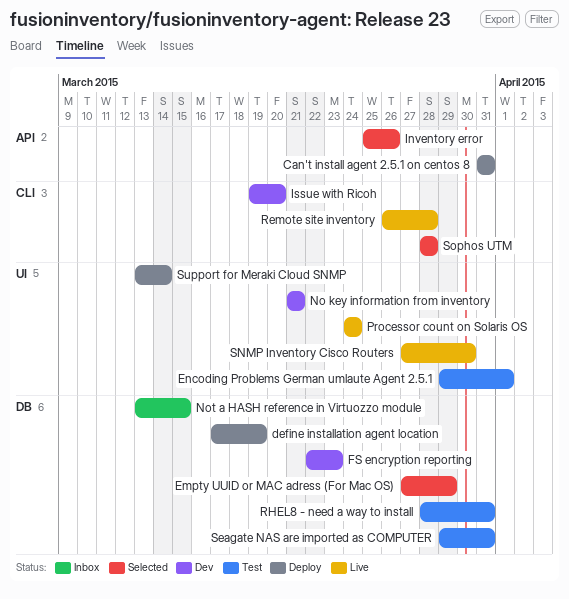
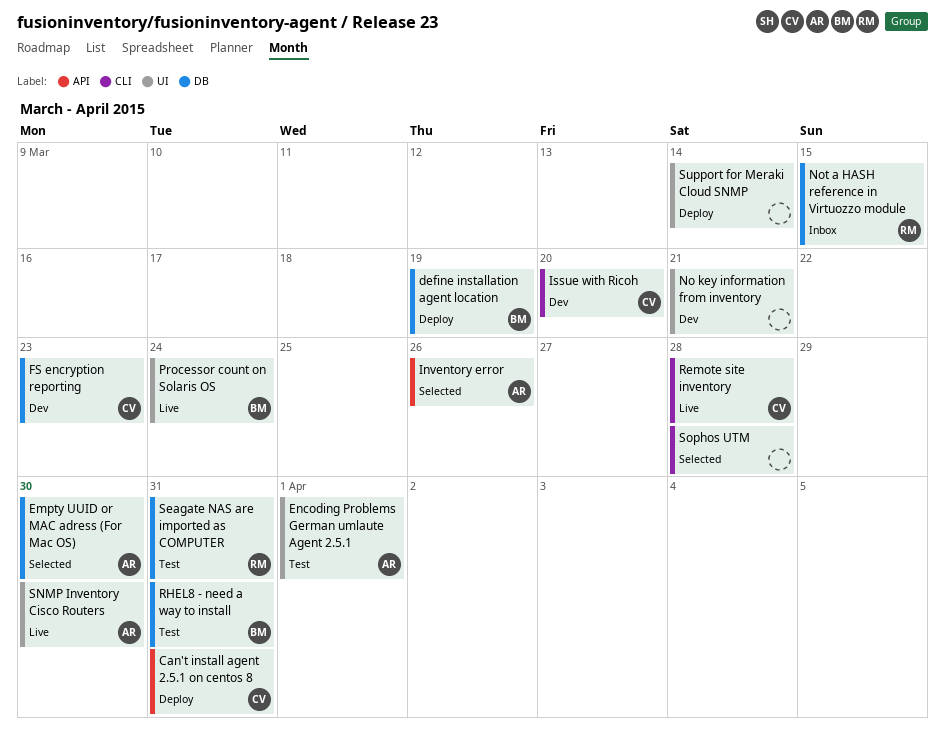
Empty UUID or MAC adress (For Mac OS), due: Mar 29 -> Mar 30

